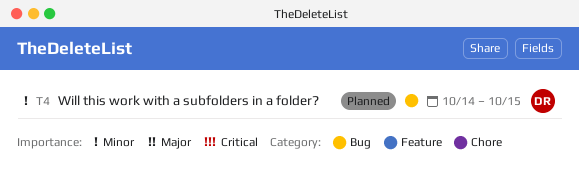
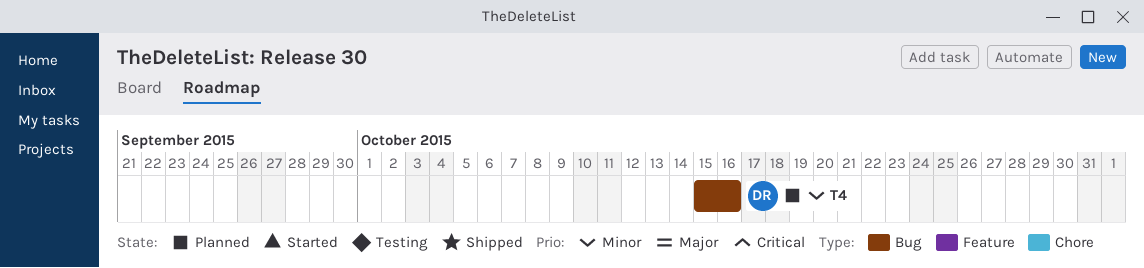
T4, start: Oct 14 -> Oct 15
T4, due: Oct 15 -> Oct 16

